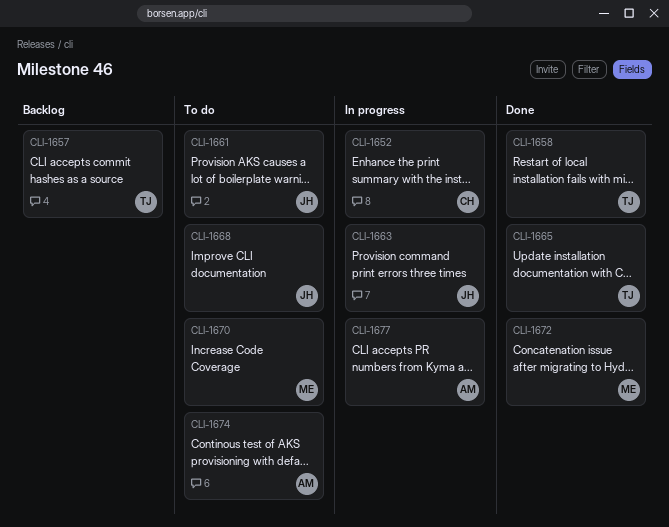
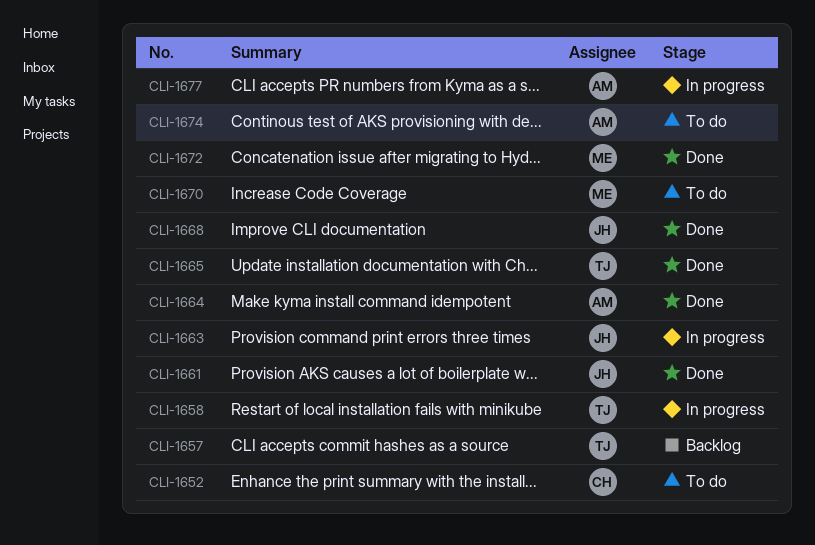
CLI-1652, status: In progress -> To do
CLI-1658, status: Done -> In progress
CLI-1661, status: To do -> Done
CLI-1664: none -> present
CLI-1668, status: To do -> Done

